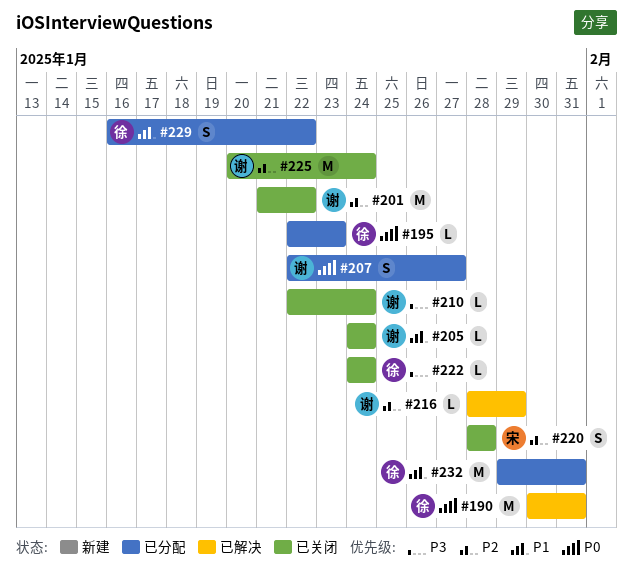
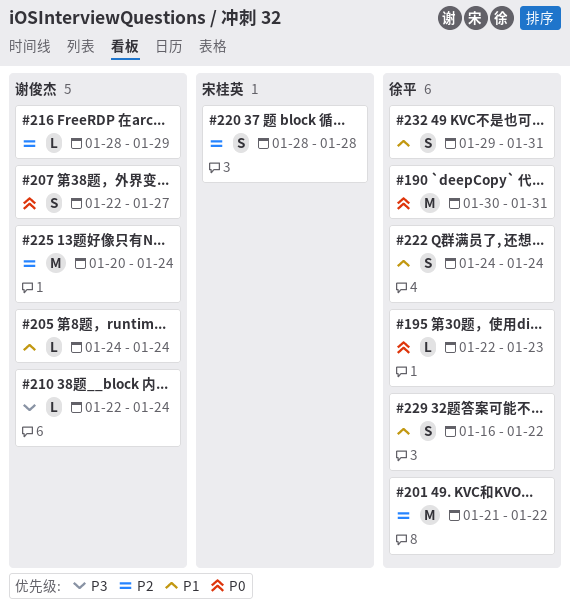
#201, owner: 谢俊杰 -> 徐平
#222, priority: P3 -> P1
#222, estimate: L -> S
#232, estimate: M -> S

